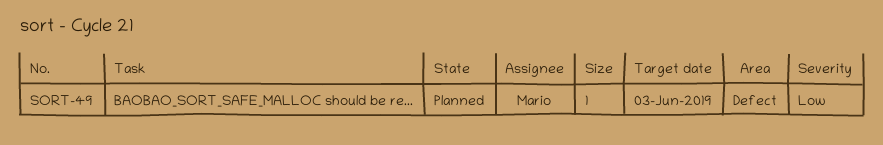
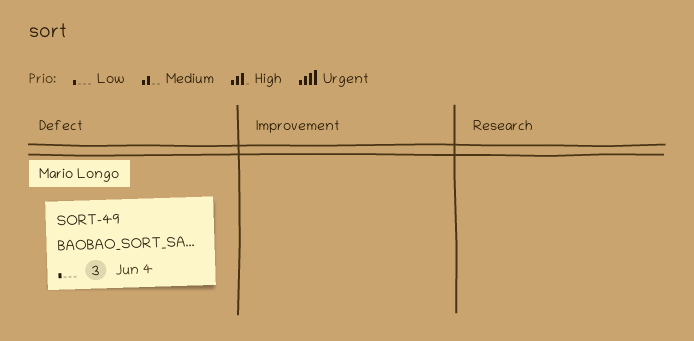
SORT-49, estimate: 1 -> 3
SORT-49, due: Jun 3 -> Jun 4

